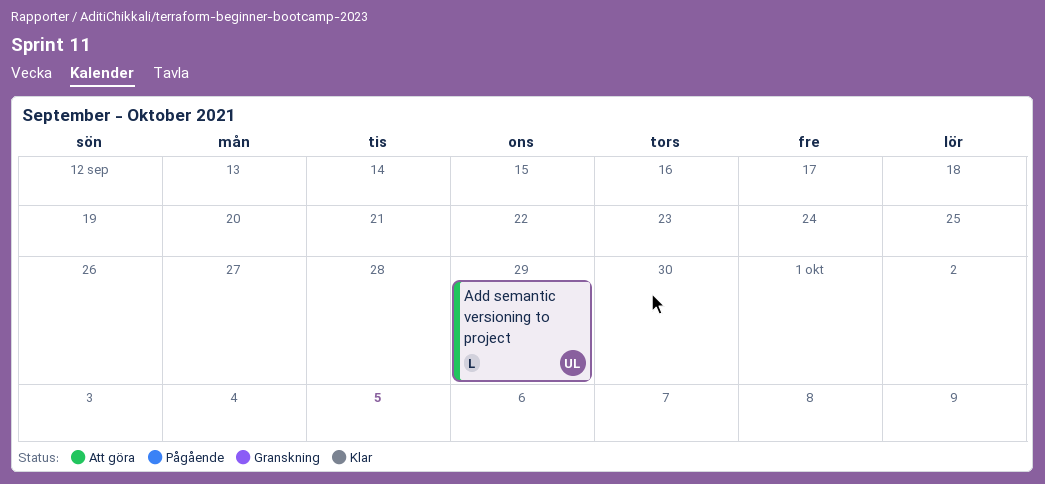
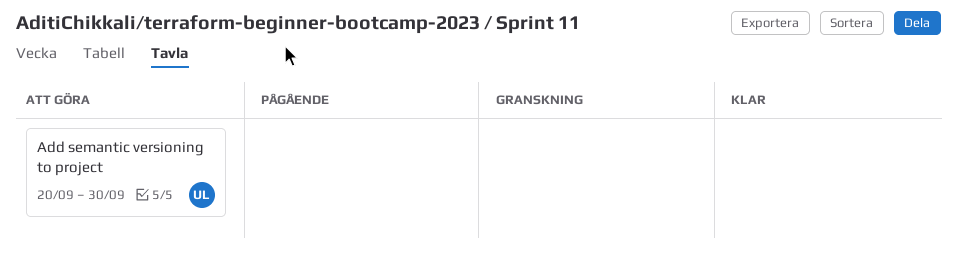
Add semantic versioning to project, due: Sep 29 -> Sep 30

